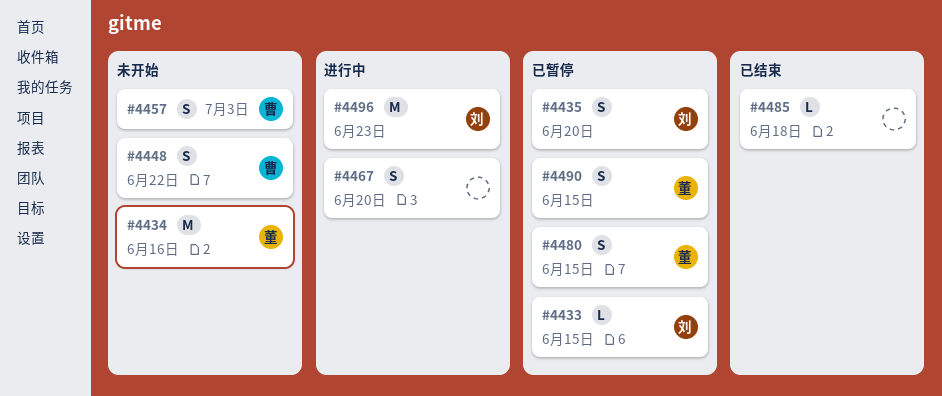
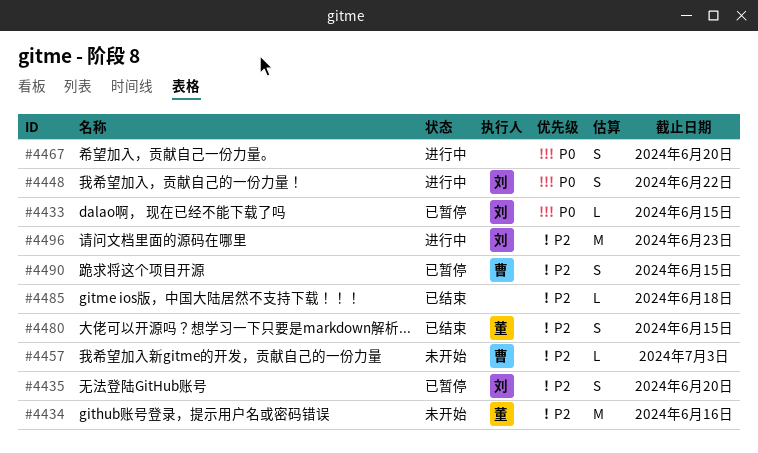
#4448, status: 未开始 -> 进行中
#4448, owner: 曹 -> 刘
#4457, estimate: S -> L
#4480, status: 已暂停 -> 已结束
#4490, owner: 董 -> 曹

